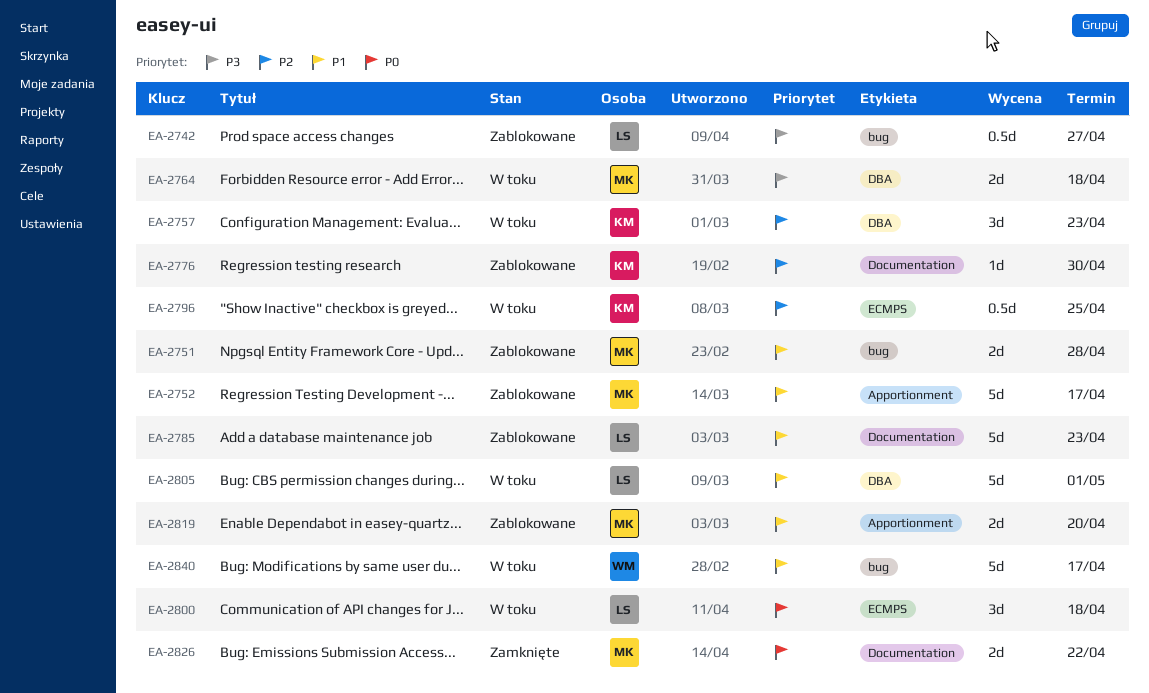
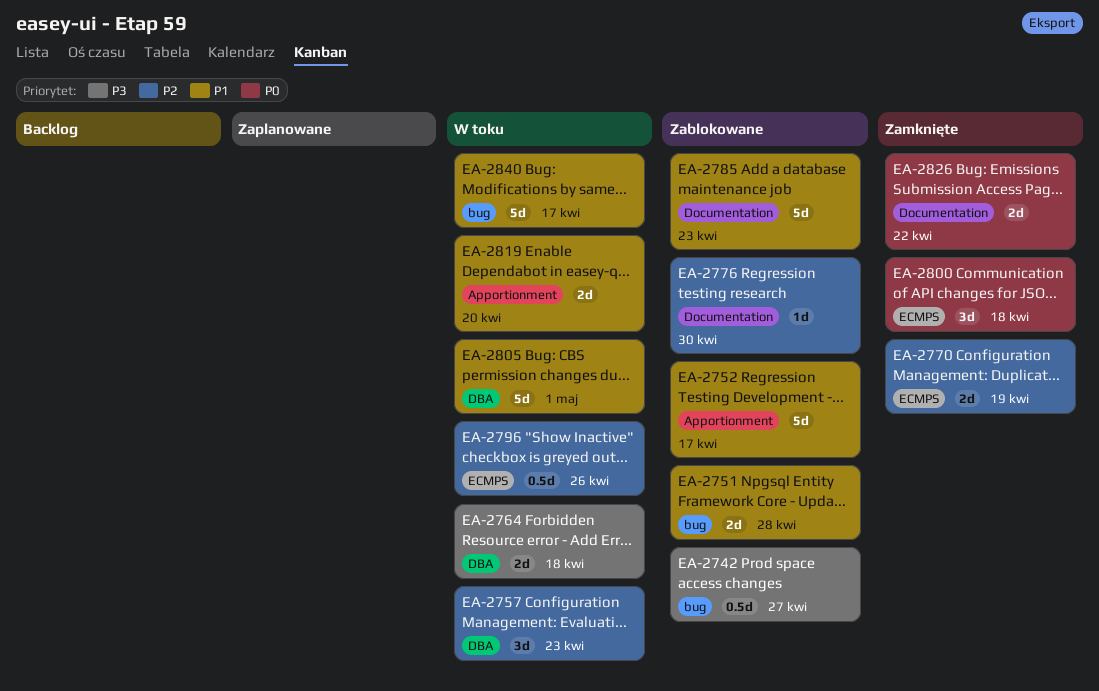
EA-2770: none -> present
EA-2796, due: Apr 25 -> Apr 26
EA-2800, status: W toku -> Zamknięte
EA-2819, status: Zablokowane -> W toku

